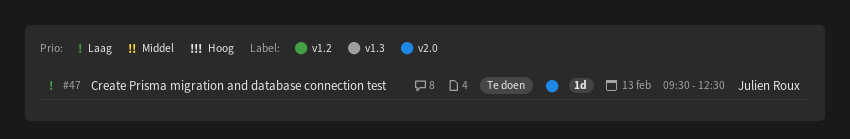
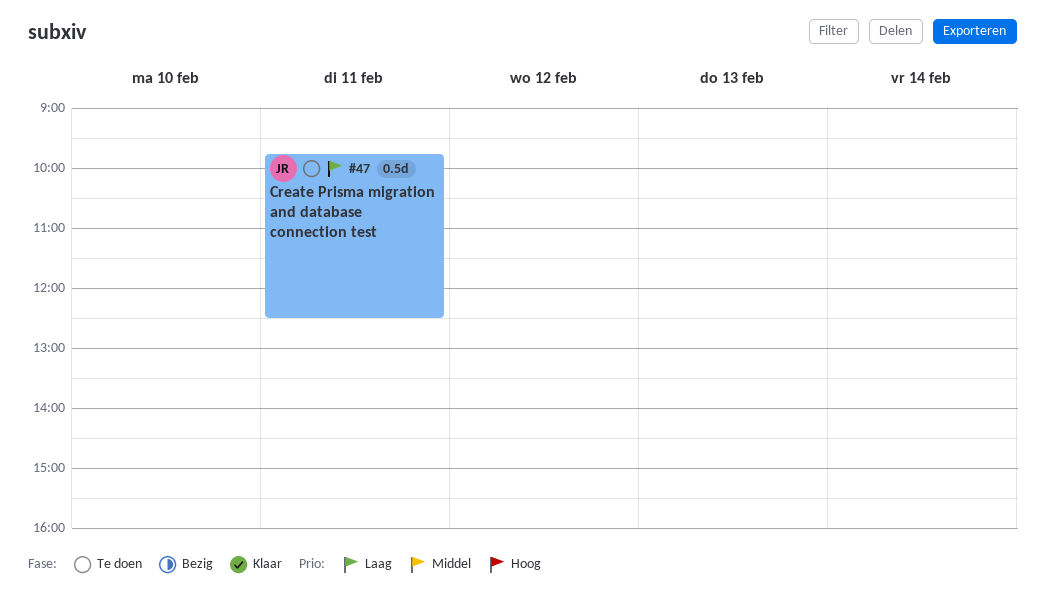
#47, estimate: 1d -> 0.5d
#47, day: Feb 13 -> Feb 11
#47, begins: 09:30 -> 09:45

